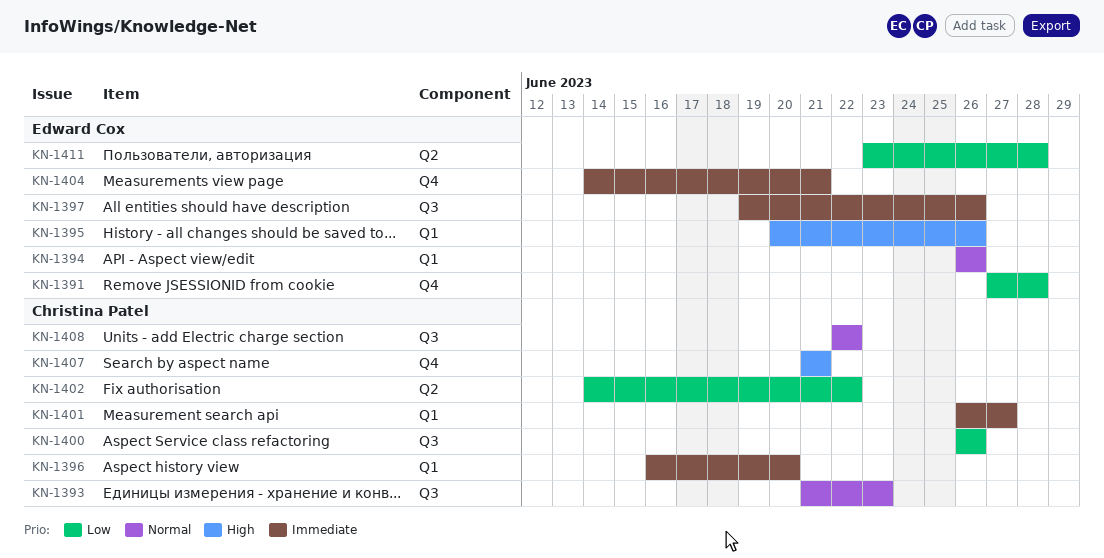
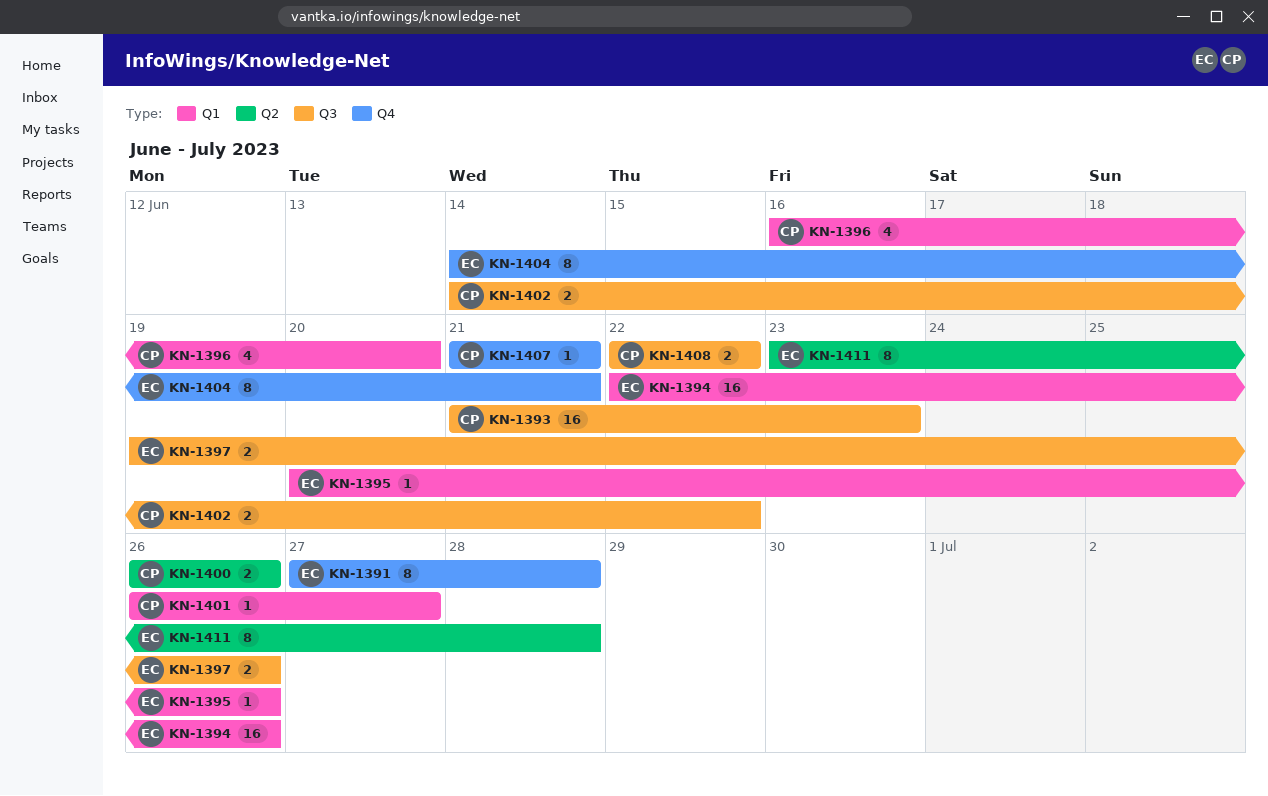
KN-1394, start: Jun 26 -> Jun 22
KN-1400, label: Q3 -> Q2
KN-1402, label: Q2 -> Q3

